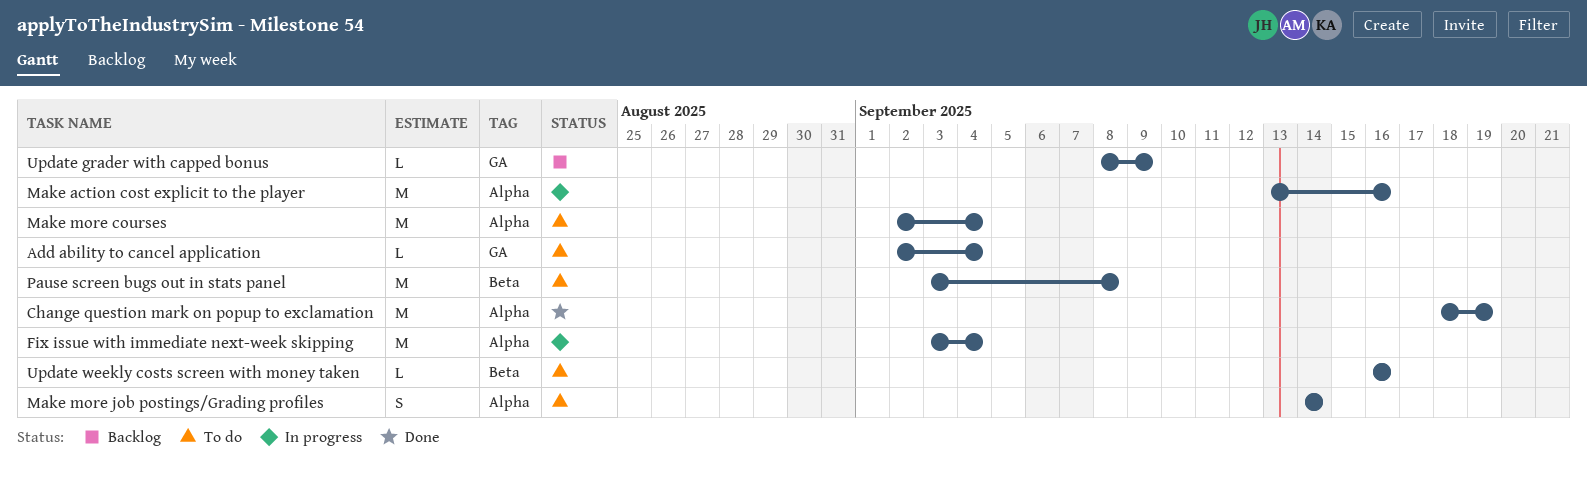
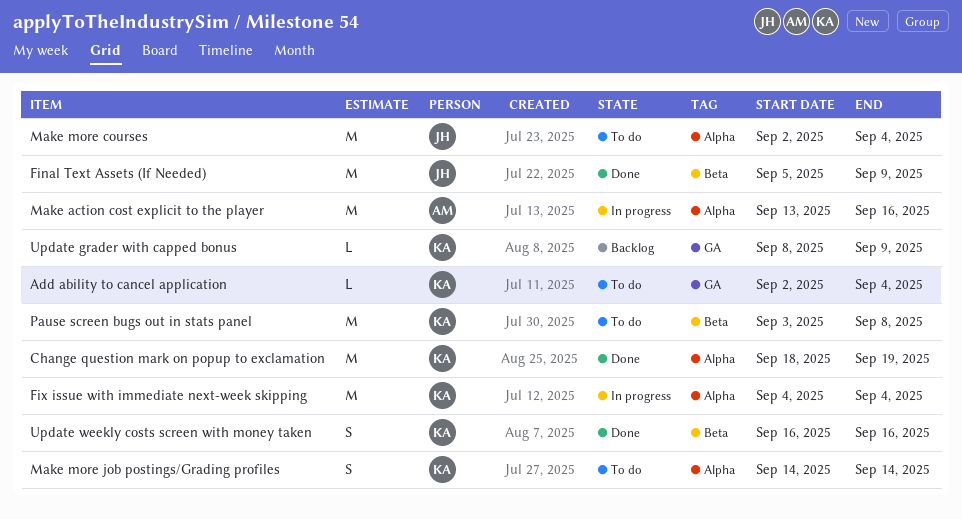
Final Text Assets (If Needed): none -> present
Fix issue with immediate next-week skipping, start: Sep 3 -> Sep 4
Update weekly costs screen with money taken, status: To do -> Done
Update weekly costs screen with money taken, estimate: L -> S

